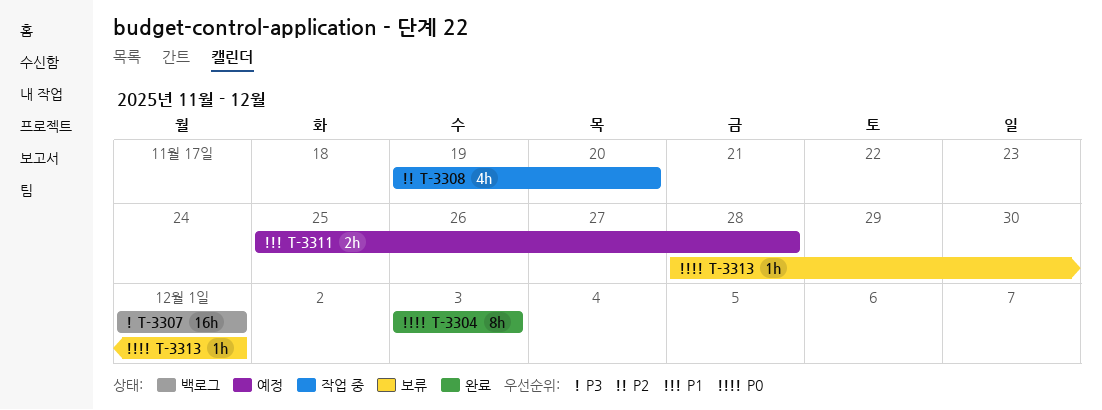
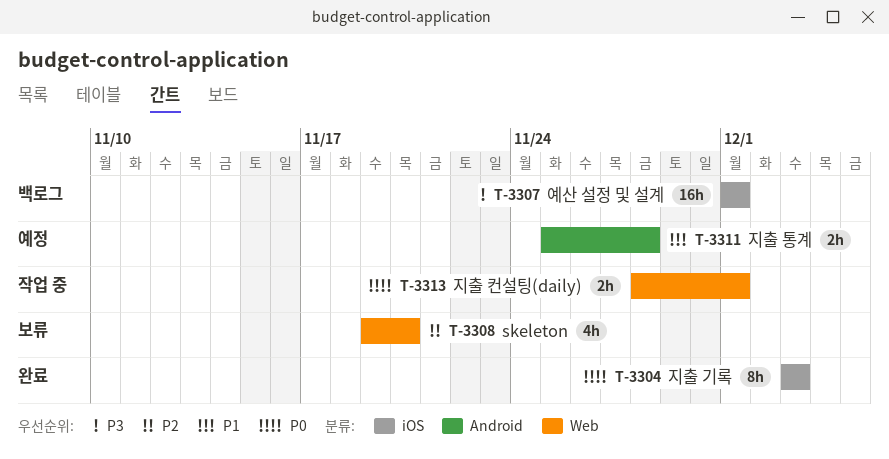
T-3308, status: 작업 중 -> 보류
T-3313, status: 보류 -> 작업 중
T-3313, estimate: 1h -> 2h

